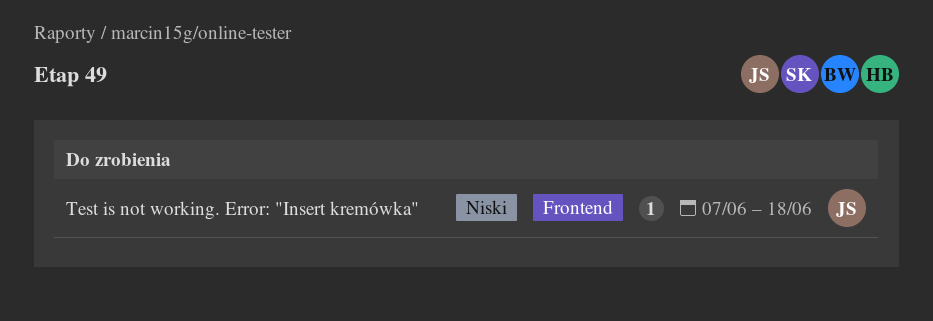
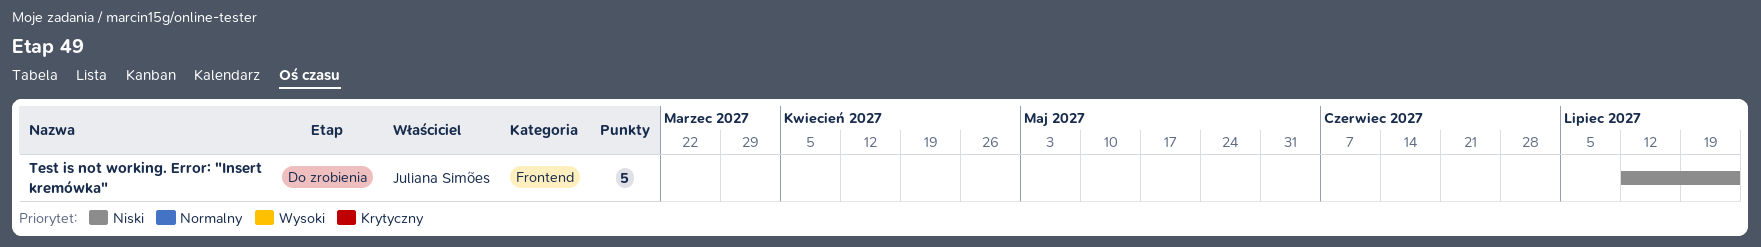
Test is not working. Error: "Insert kremówka", estimate: 1 -> 5
Test is not working. Error: "Insert kremówka", start: Jun 7 -> Jul 12
Test is not working. Error: "Insert kremówka", due: Jun 18 -> Jul 23

